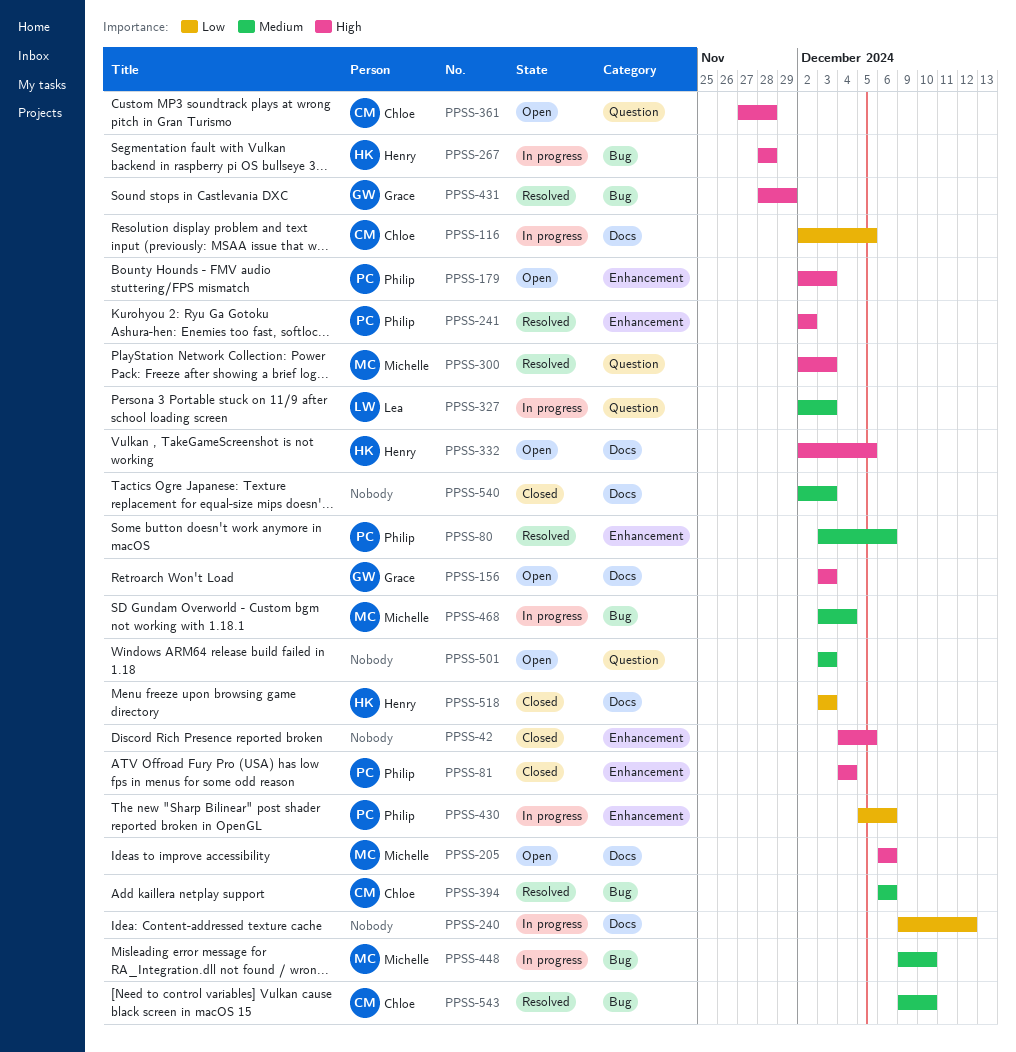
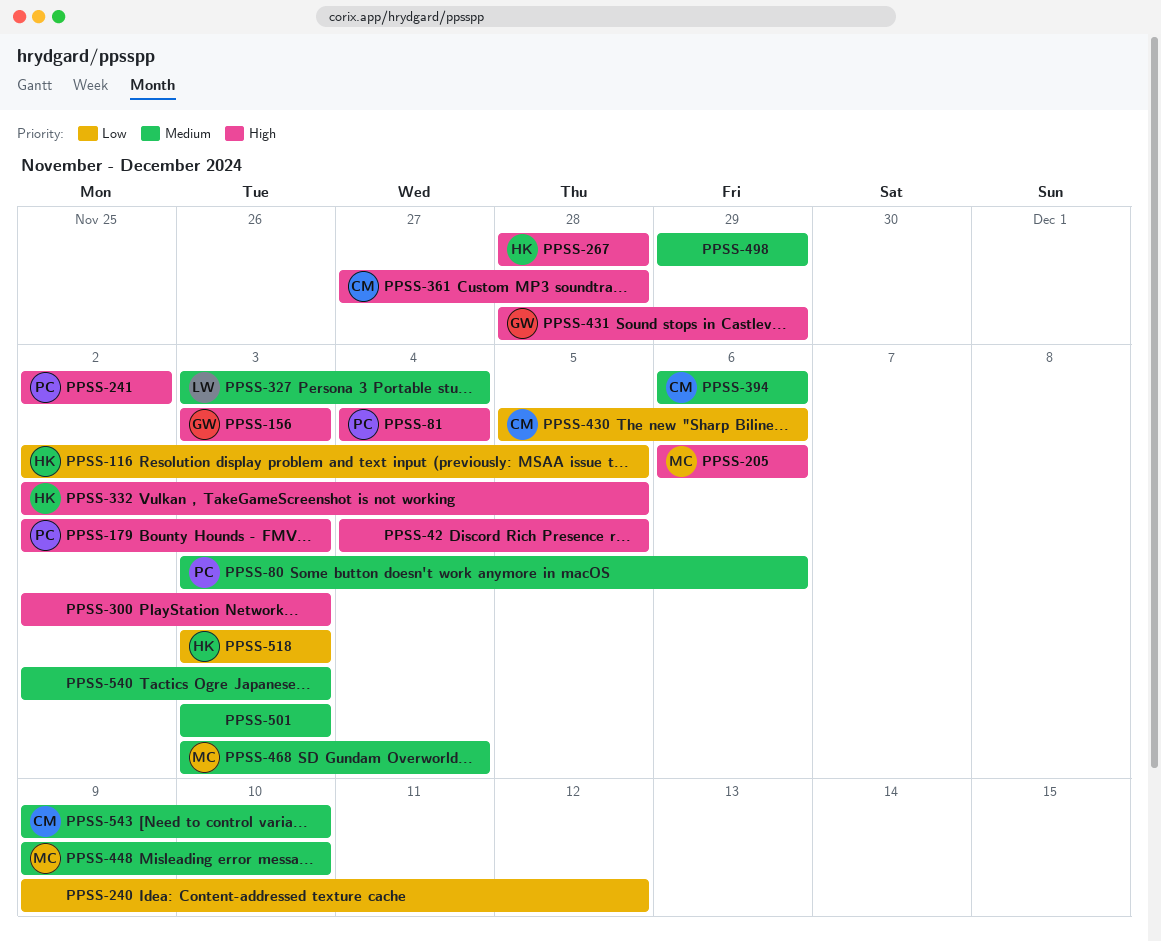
PPSS-116, owner: Chloe -> Henry
PPSS-300, owner: Michelle -> none
PPSS-327, start: Dec 2 -> Dec 3
PPSS-327, due: Dec 3 -> Dec 4
PPSS-430, owner: Philip -> Chloe
PPSS-498: none -> present

